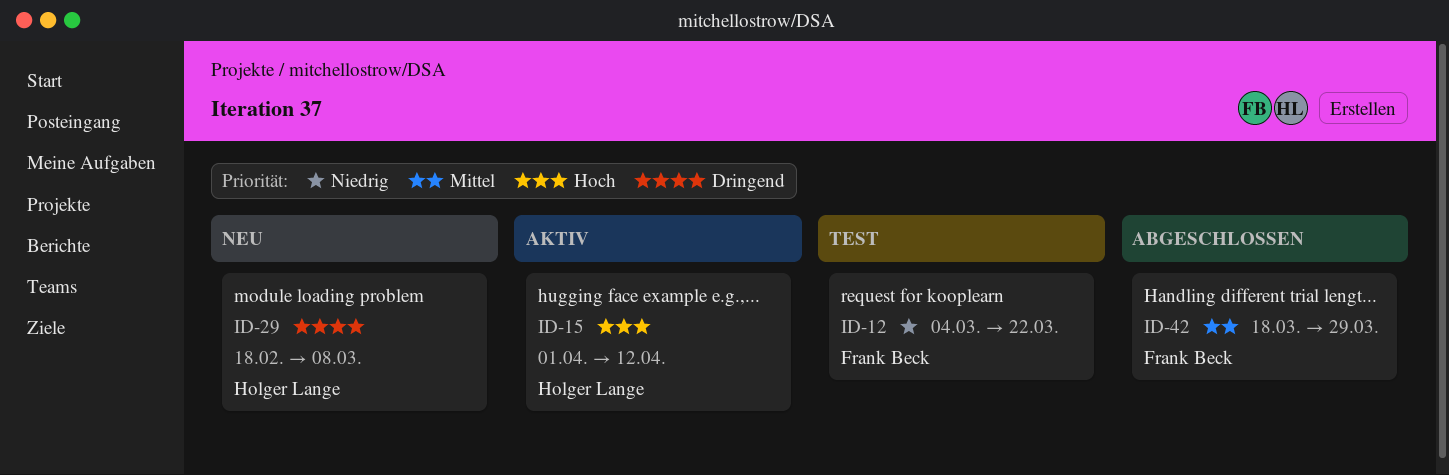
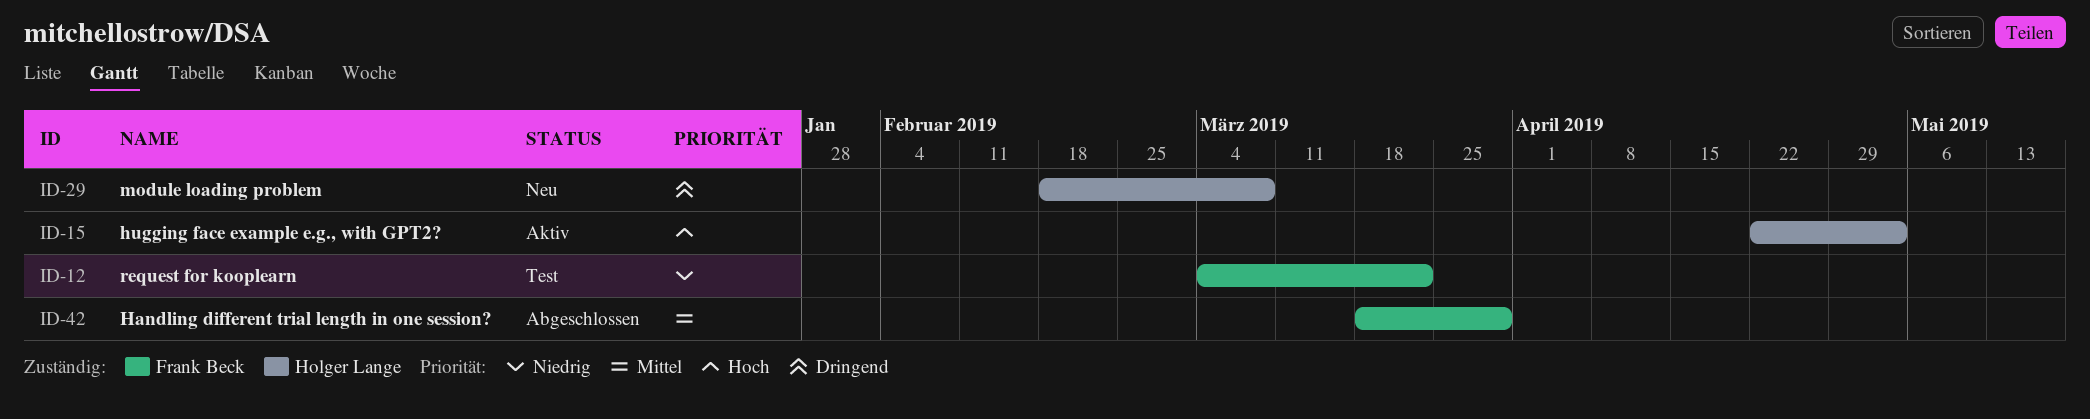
ID-15, start: Apr 1 -> Apr 22
ID-15, due: Apr 12 -> May 3

